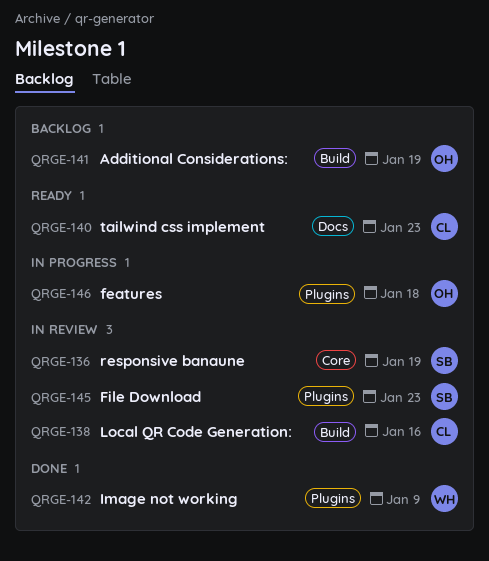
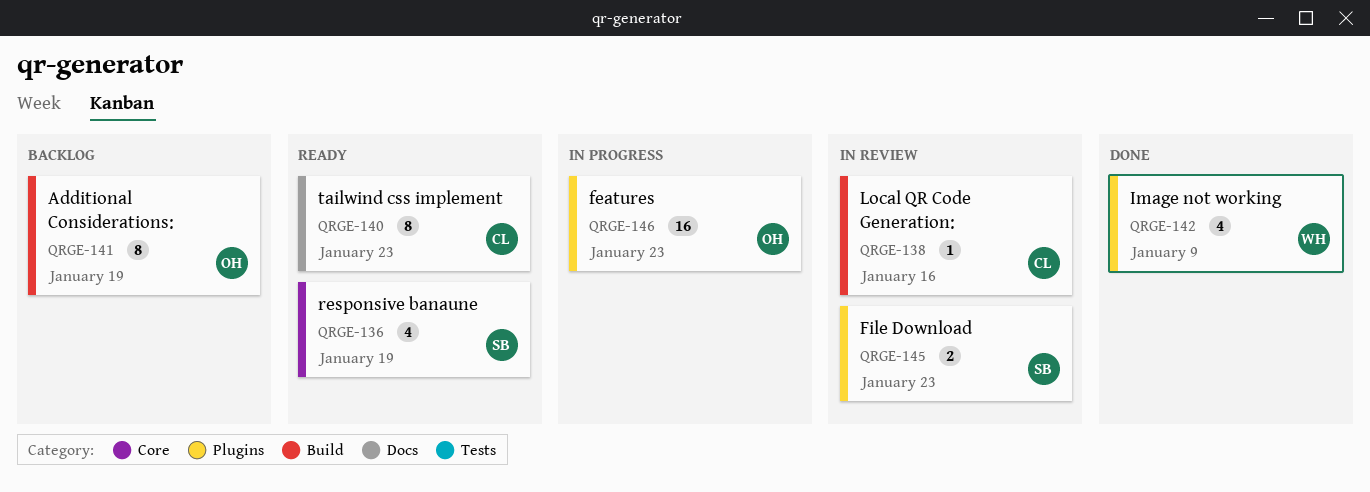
QRGE-136, status: In review -> Ready
QRGE-146, due: Jan 18 -> Jan 23

